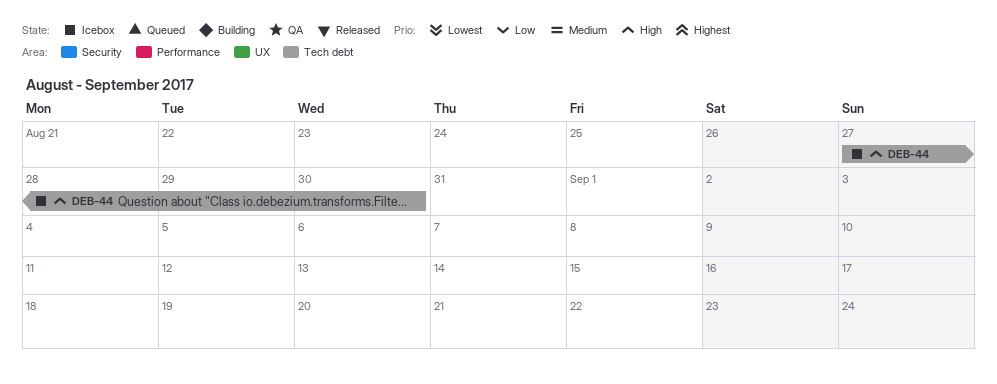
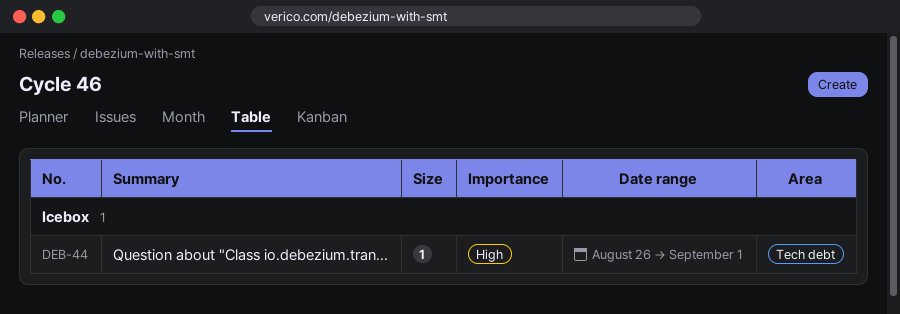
DEB-44, start: Aug 27 -> Aug 26
DEB-44, due: Aug 30 -> Sep 1

